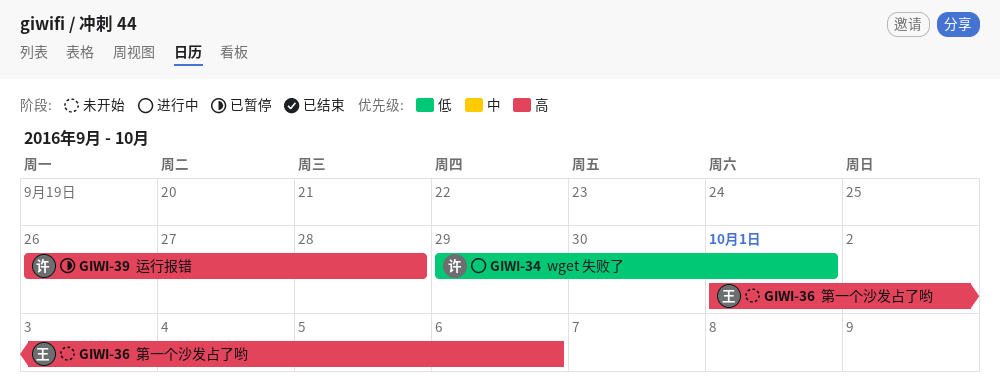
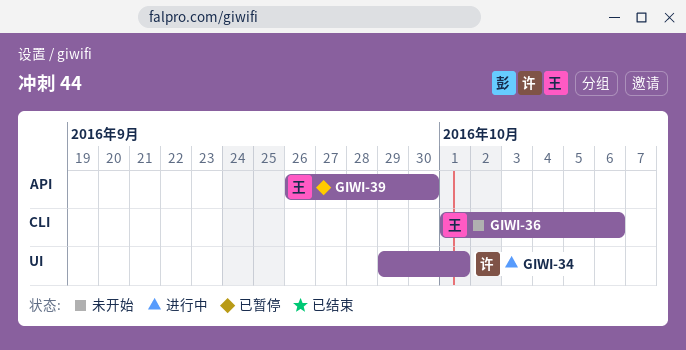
GIWI-39, owner: 许 -> 王
GIWI-39, due: Sep 28 -> Sep 30

